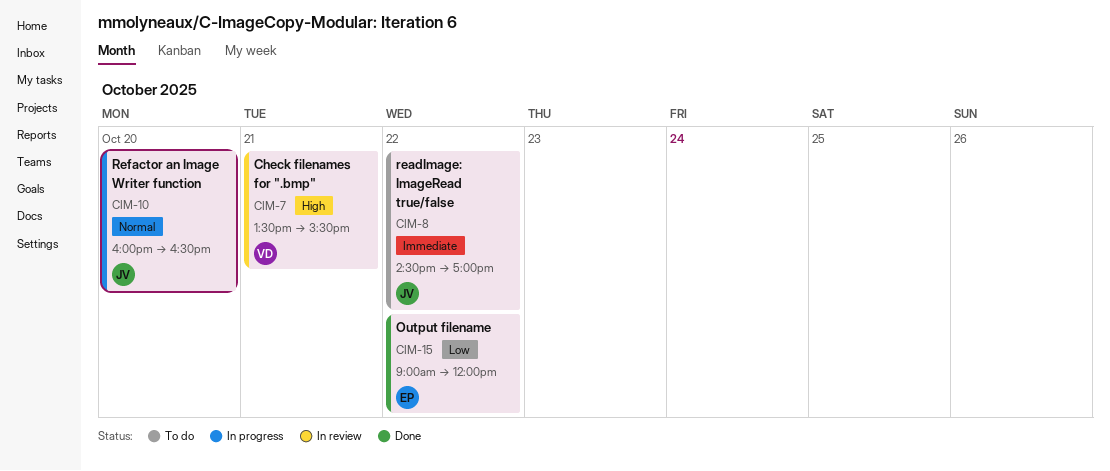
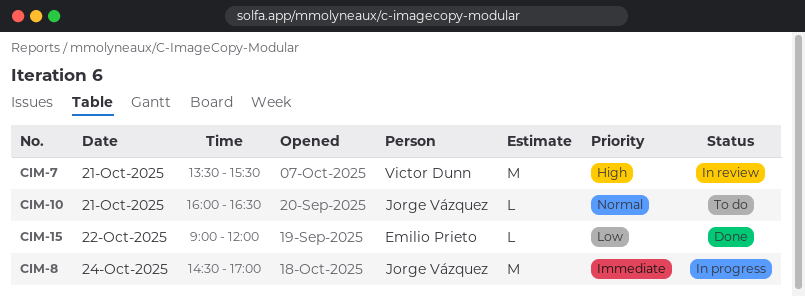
CIM-8, status: To do -> In progress
CIM-8, day: Oct 22 -> Oct 24
CIM-10, status: In progress -> To do
CIM-10, day: Oct 20 -> Oct 21

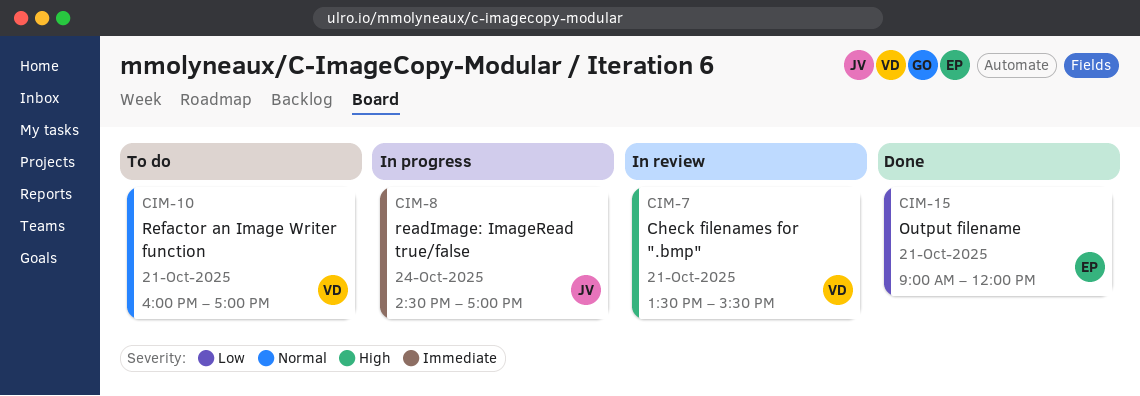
CIM-10, owner: Jorge Vázquez -> Victor Dunn
CIM-10, ends: 16:30 -> 17:00
CIM-15, day: Oct 22 -> Oct 21

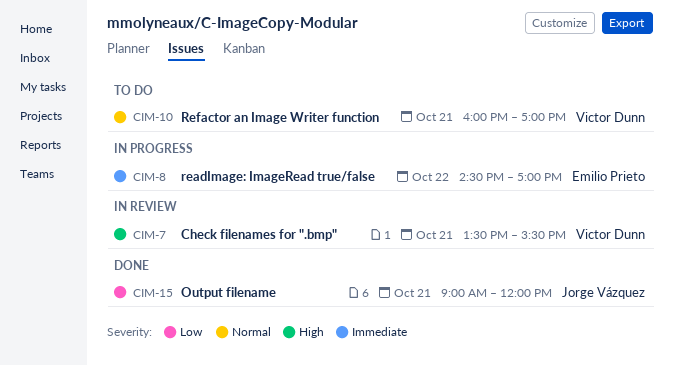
CIM-8, owner: Jorge Vázquez -> Emilio Prieto
CIM-8, day: Oct 24 -> Oct 22
CIM-15, owner: Emilio Prieto -> Jorge Vázquez

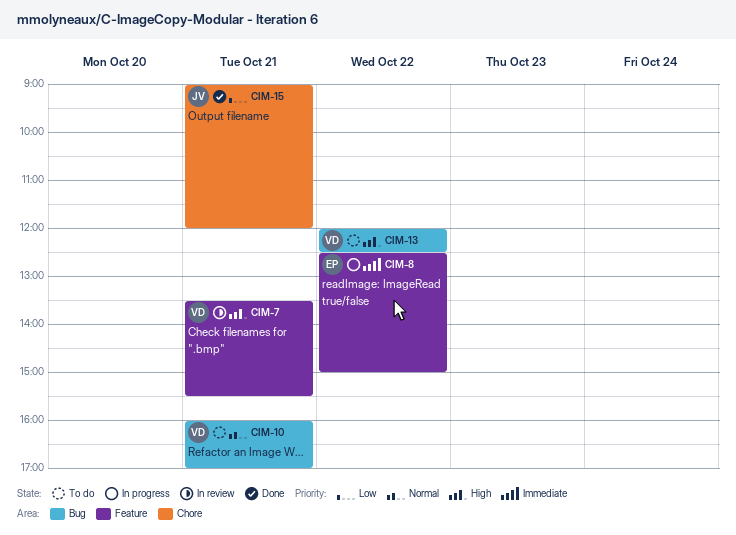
CIM-8, begins: 14:30 -> 12:30
CIM-8, ends: 17:00 -> 15:00
CIM-13: none -> present

